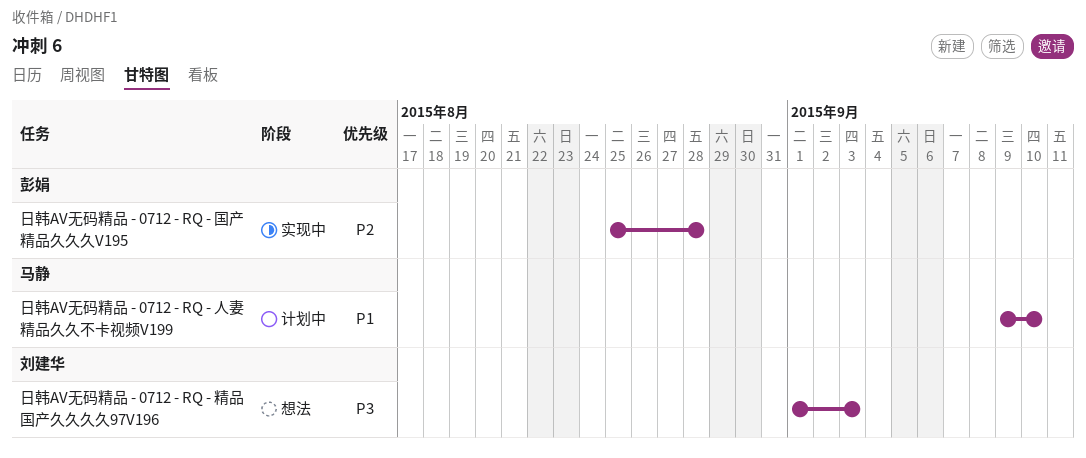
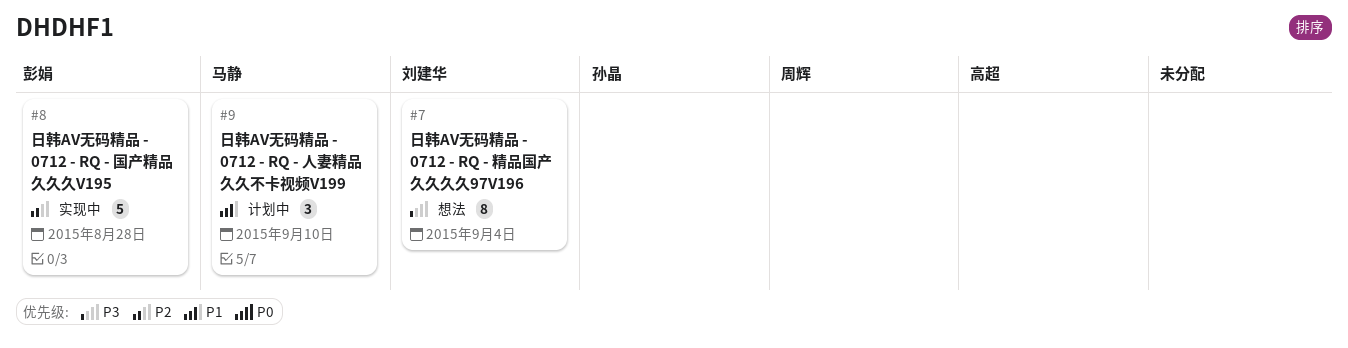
日韩AV无码精品 - 0712 - RQ - 精品国产久久久久97V196, due: Sep 3 -> Sep 4

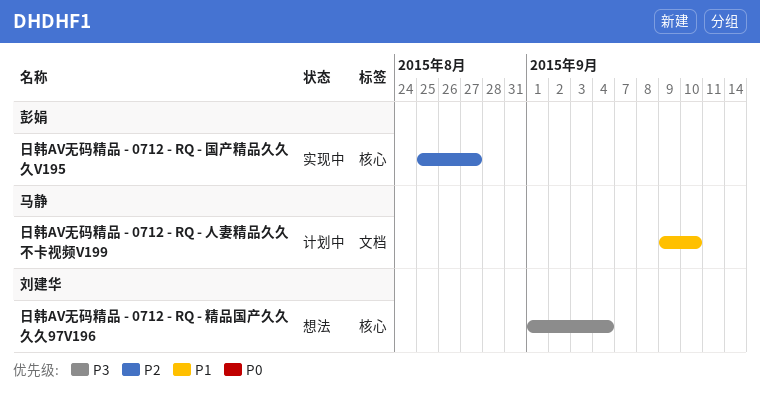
日韩AV无码精品 - 0712 - RQ - 国产精品久久久V195, due: Aug 28 -> Aug 27

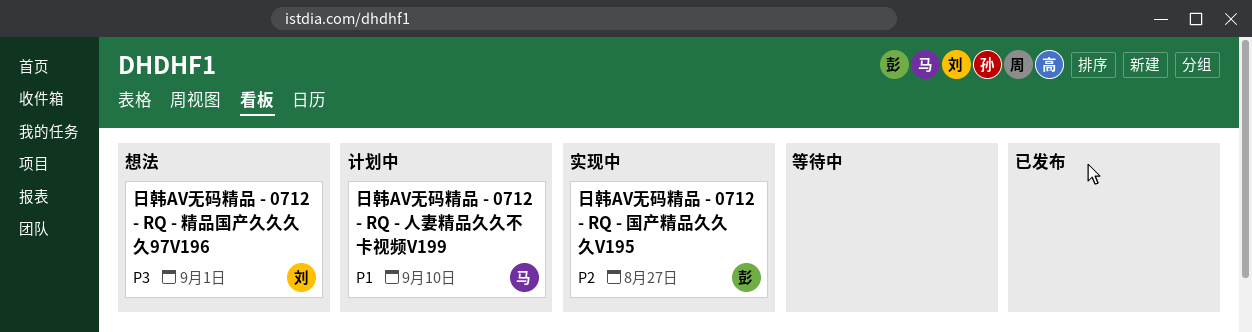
日韩AV无码精品 - 0712 - RQ - 精品国产久久久久97V196, due: Sep 4 -> Sep 1

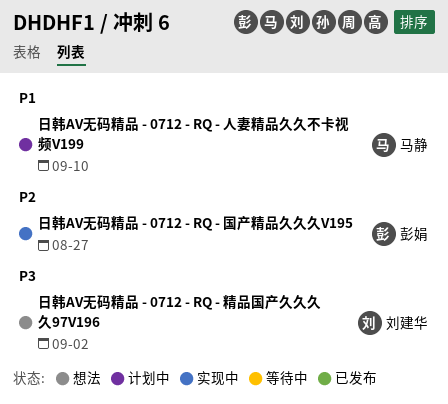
日韩AV无码精品 - 0712 - RQ - 精品国产久久久久97V196, due: Sep 1 -> Sep 2

